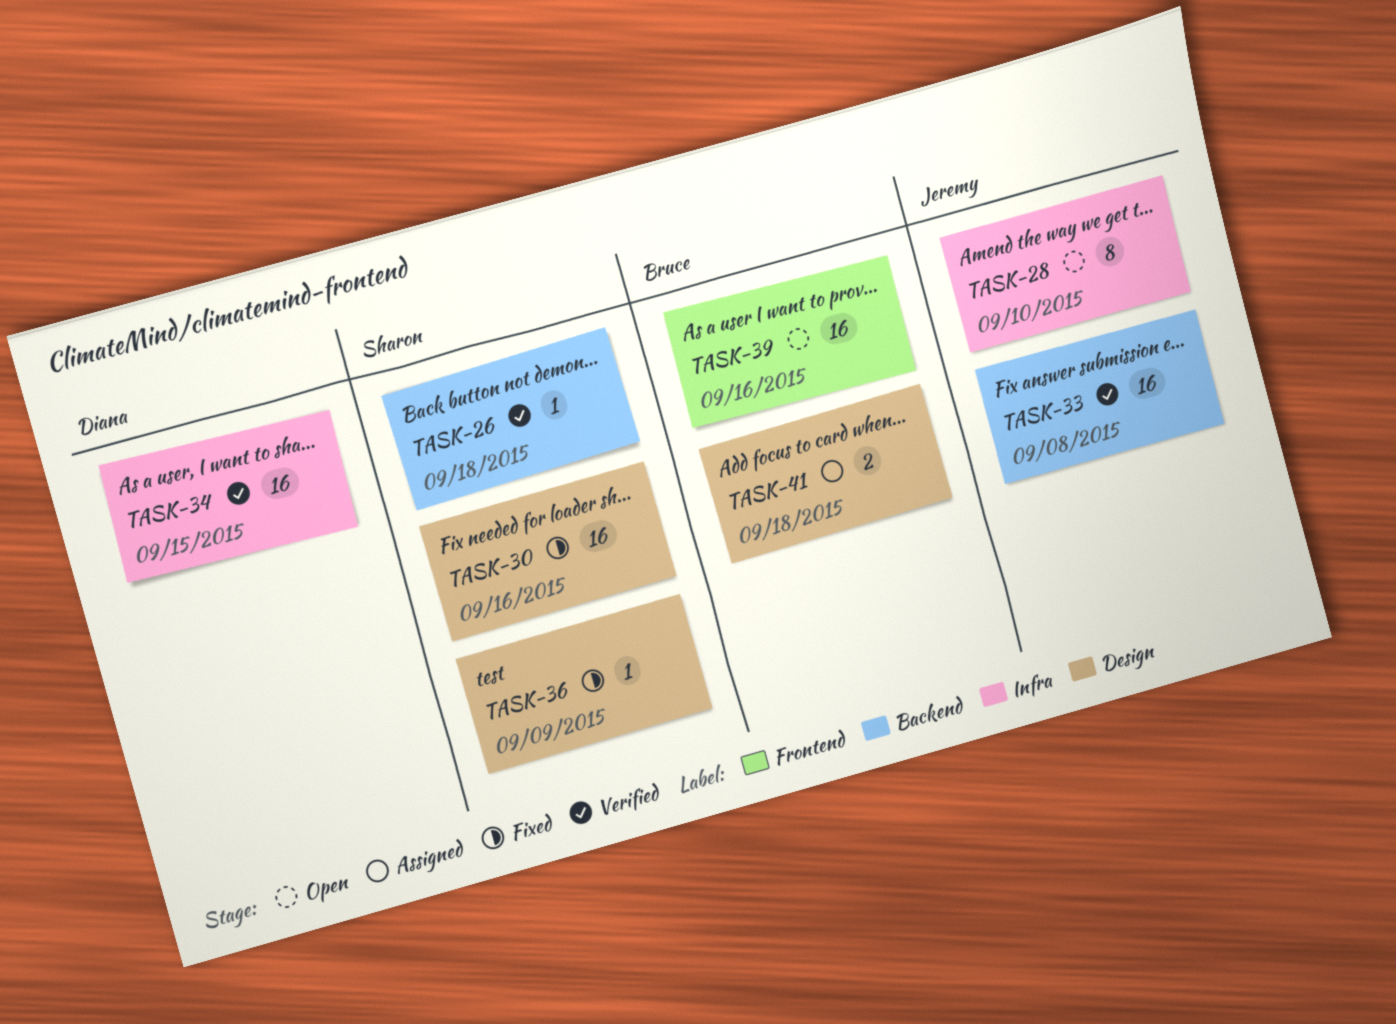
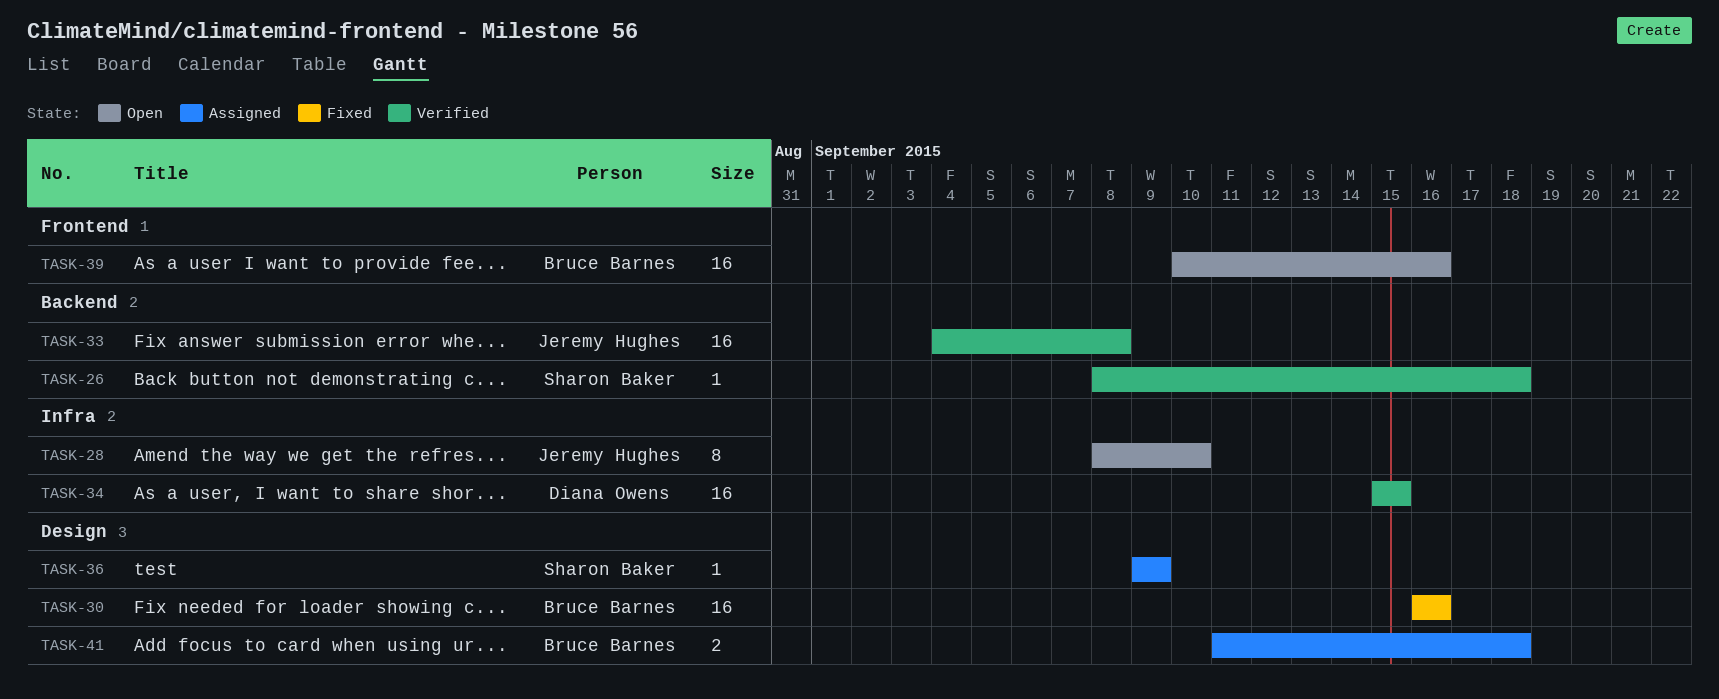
TASK-30, owner: Sharon Baker -> Bruce Barnes
TASK-36, status: Fixed -> Assigned

